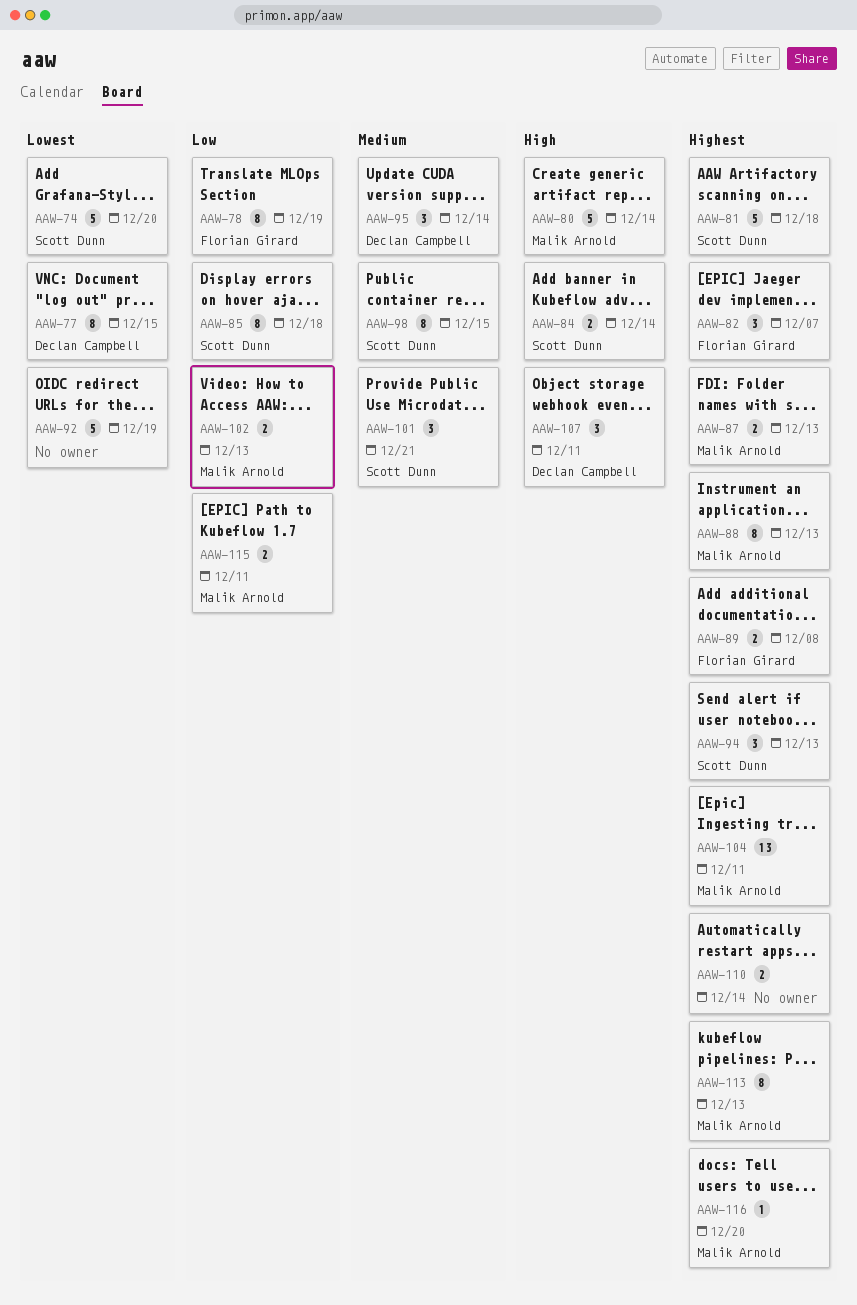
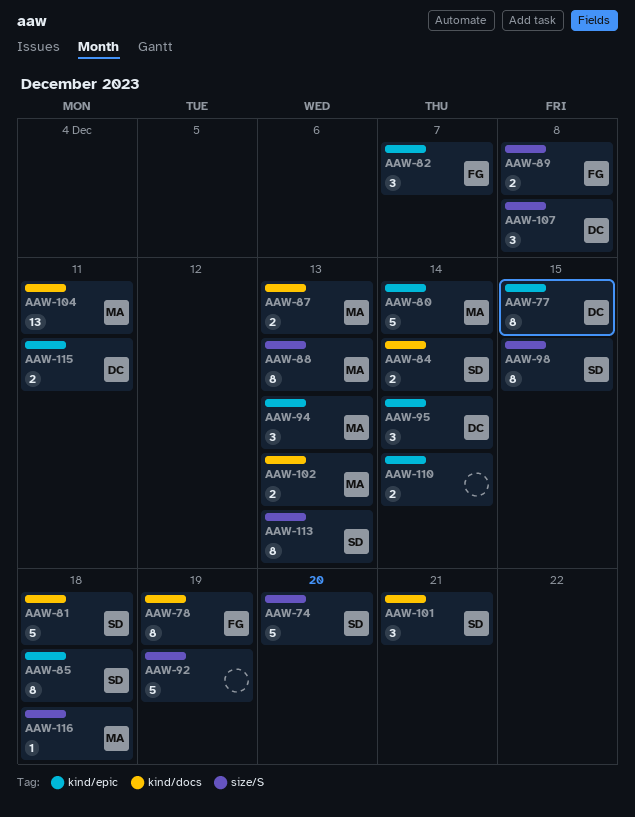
AAW-94, owner: Scott Dunn -> Malik Arnold
AAW-107, due: Dec 11 -> Dec 8
AAW-113, owner: Malik Arnold -> Scott Dunn
AAW-115, owner: Malik Arnold -> Declan Campbell
AAW-116, due: Dec 20 -> Dec 18

